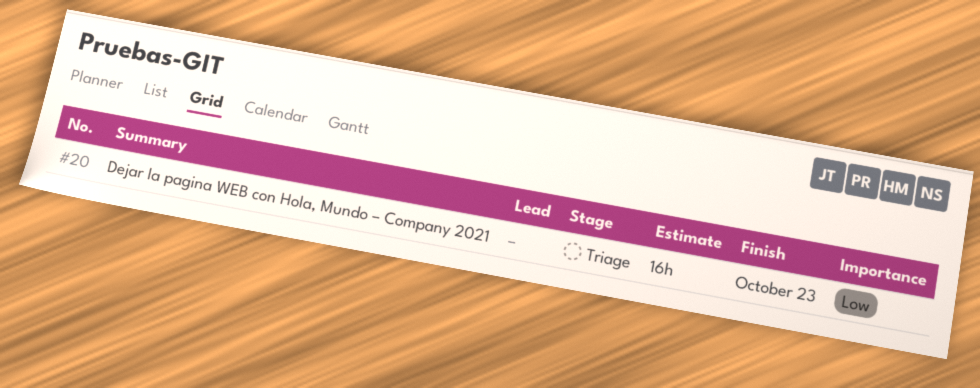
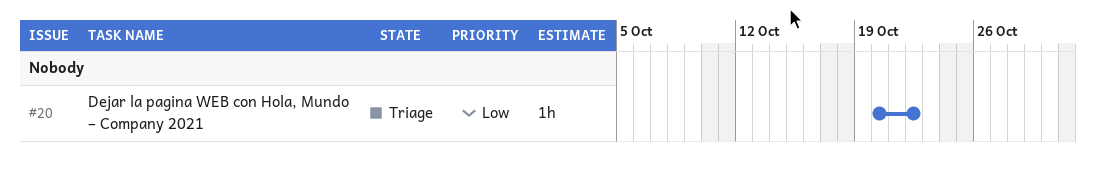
#20, estimate: 16h -> 1h
#20, due: Oct 23 -> Oct 22

